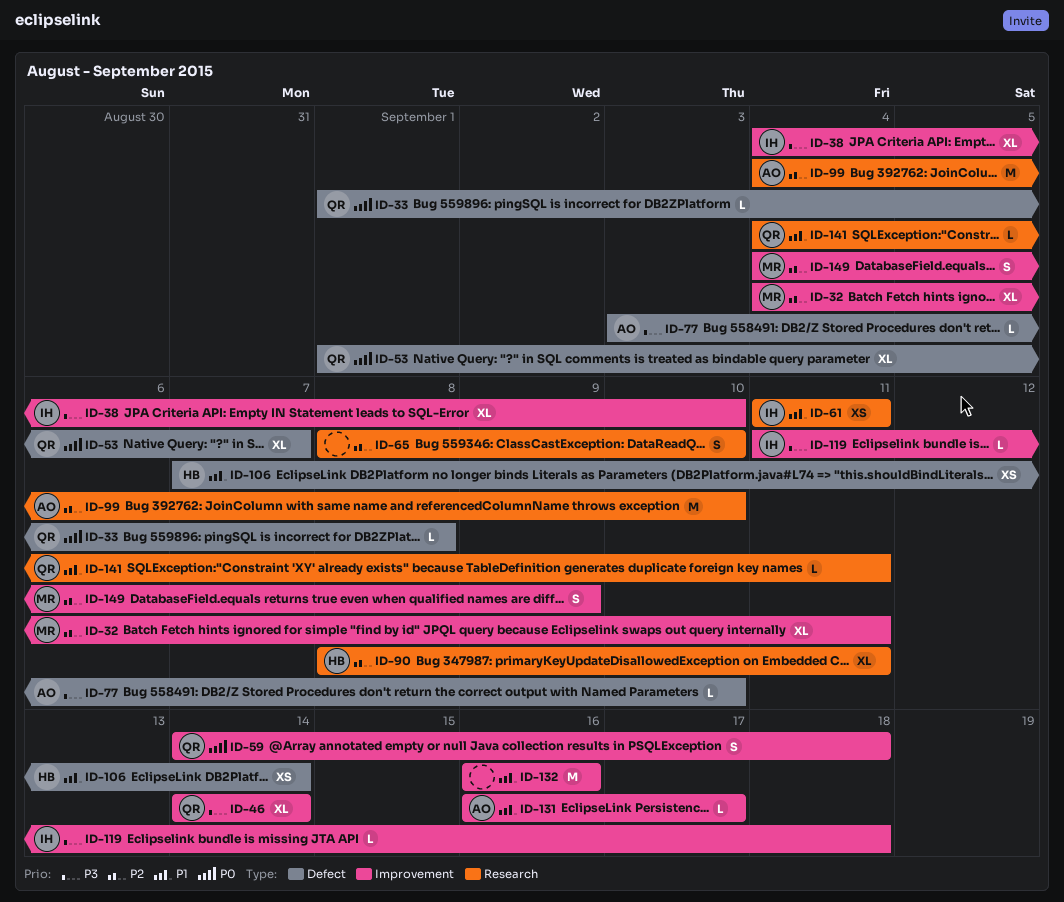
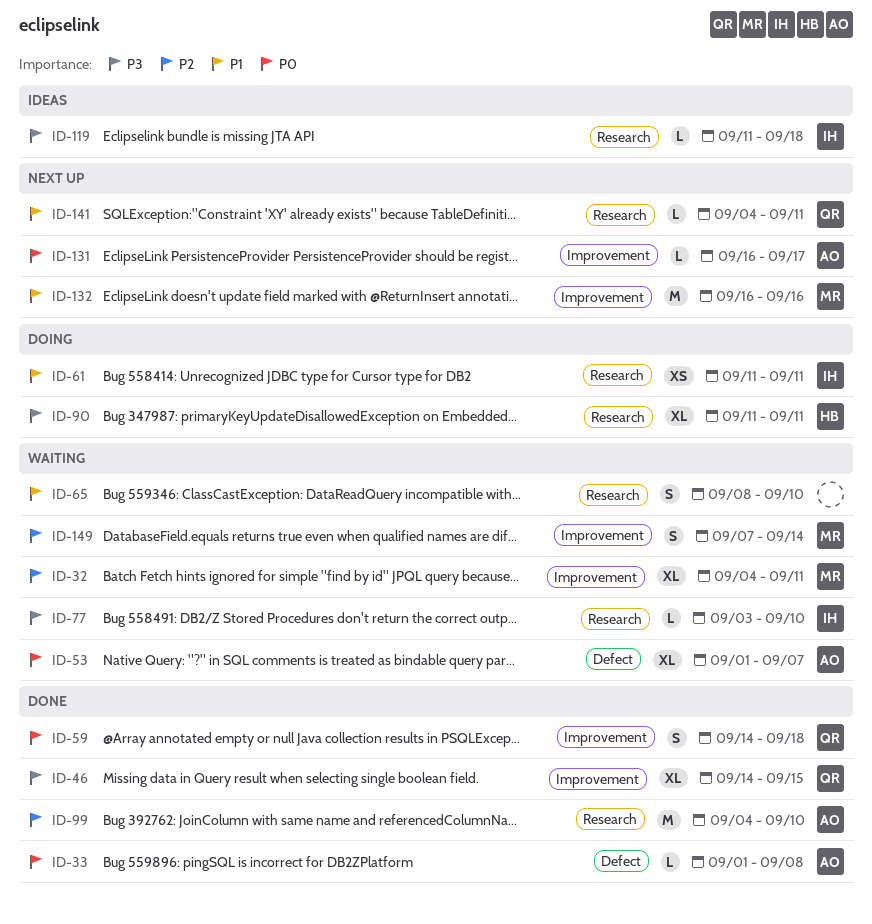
ID-33, owner: QR -> AO
ID-38: present -> none
ID-46, due: Sep 14 -> Sep 15
ID-53, owner: QR -> AO
ID-65, priority: P2 -> P1
ID-77, owner: AO -> IH
ID-77, label: Defect -> Research
ID-90, priority: P2 -> P3
ID-90, start: Sep 8 -> Sep 11
ID-106: present -> none
ID-119, label: Improvement -> Research
ID-131, priority: P1 -> P0
ID-132, owner: none -> MR
ID-149, start: Sep 4 -> Sep 7
ID-149, due: Sep 9 -> Sep 14

